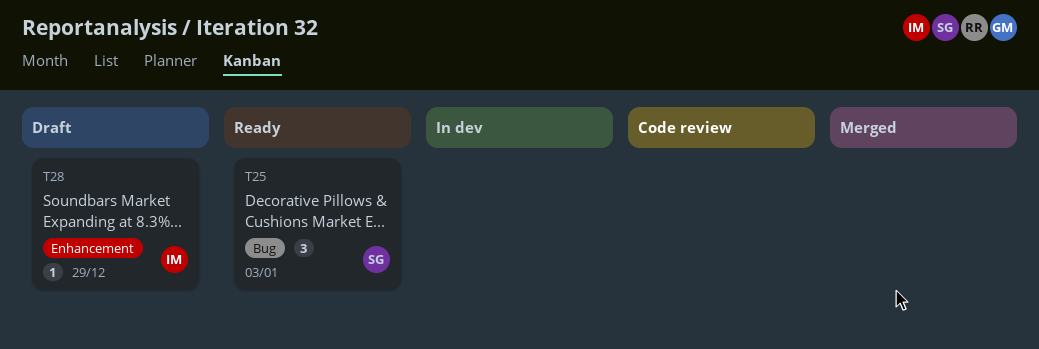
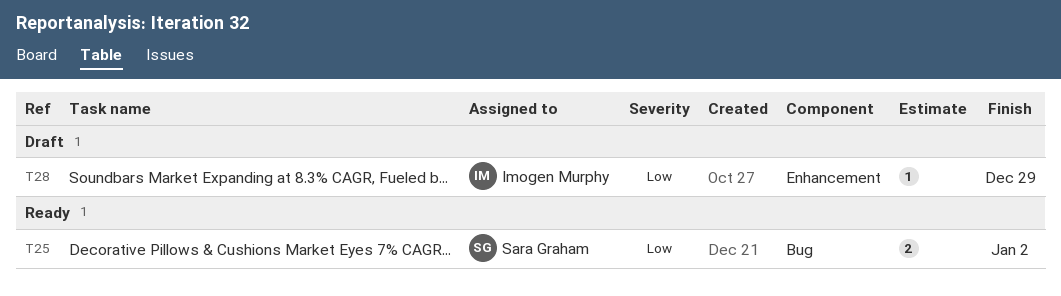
T25, estimate: 3 -> 2
T25, due: Jan 3 -> Jan 2

